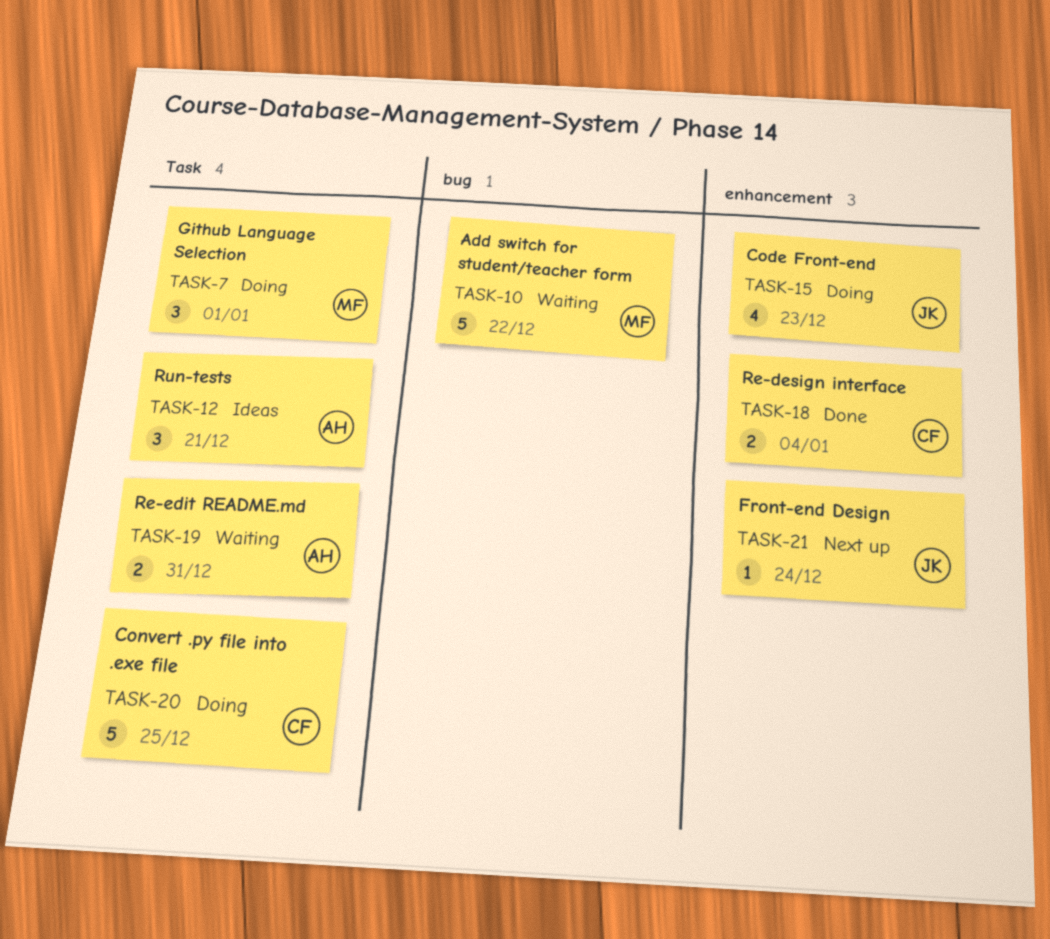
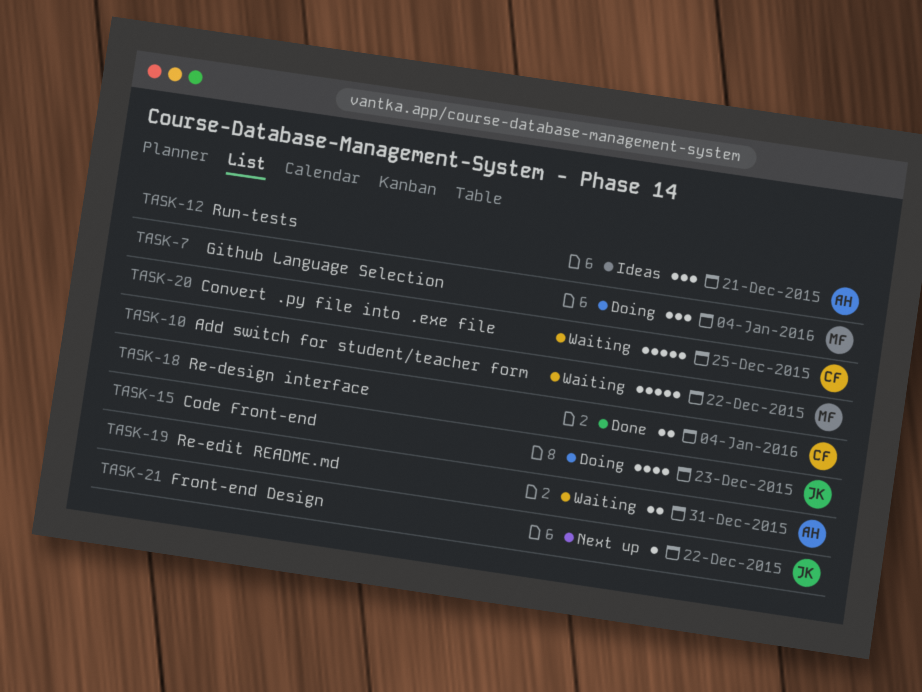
TASK-7, due: Jan 1 -> Jan 4
TASK-20, status: Doing -> Waiting
TASK-21, due: Dec 24 -> Dec 22

